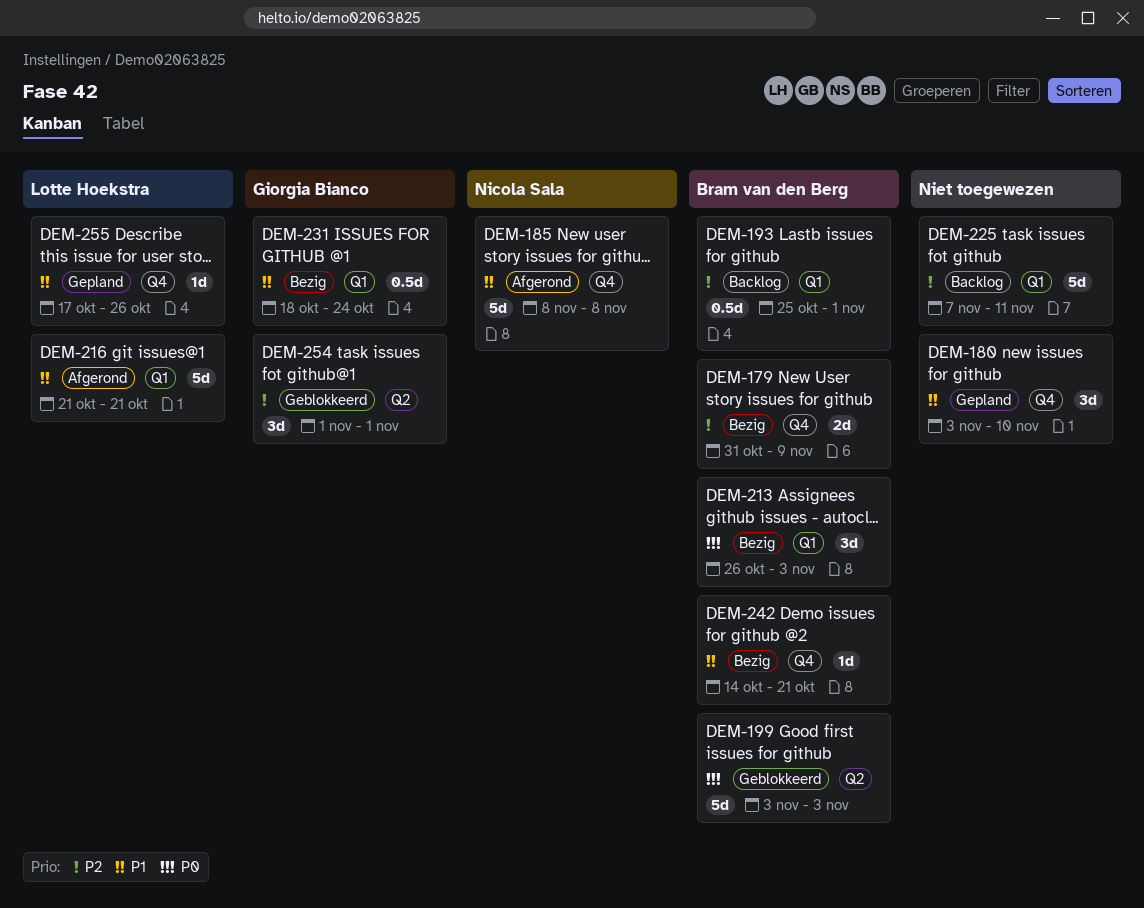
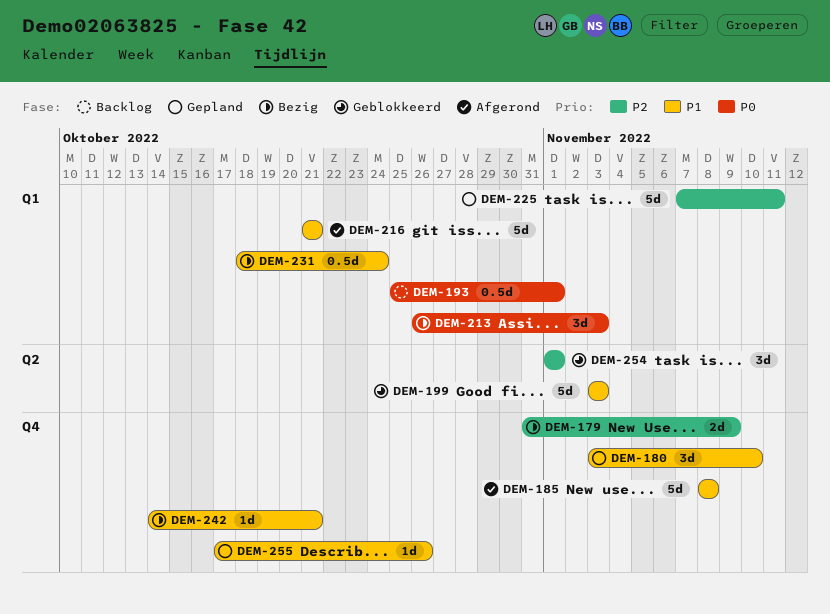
DEM-193, priority: P2 -> P0
DEM-199, priority: P0 -> P1
DEM-225, status: Backlog -> Gepland

